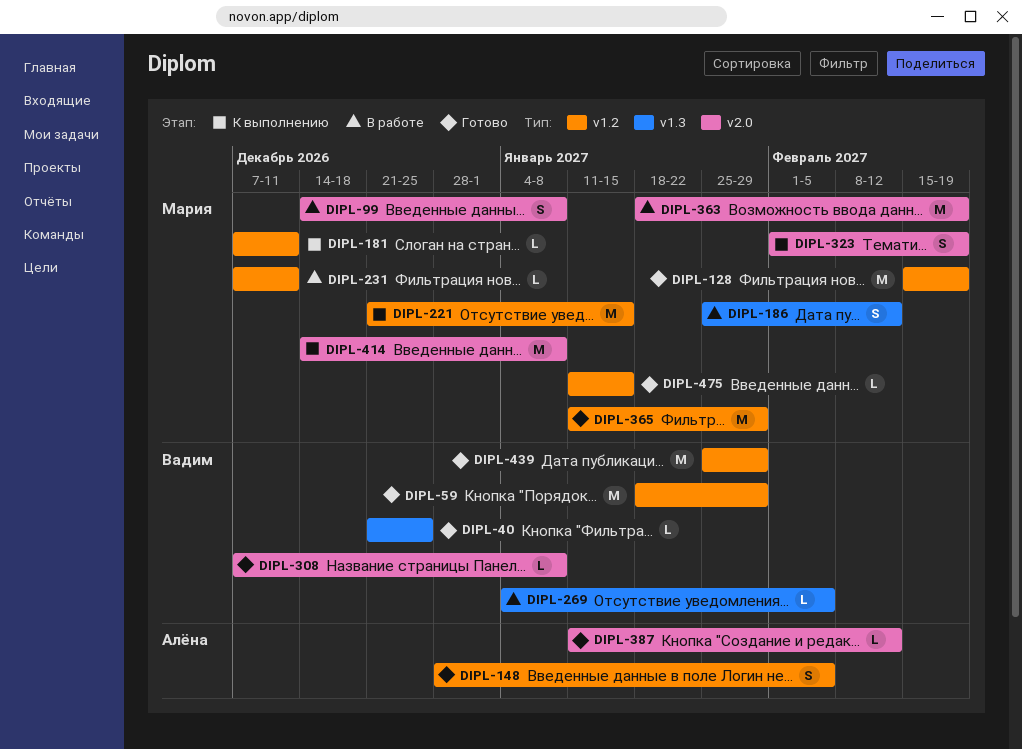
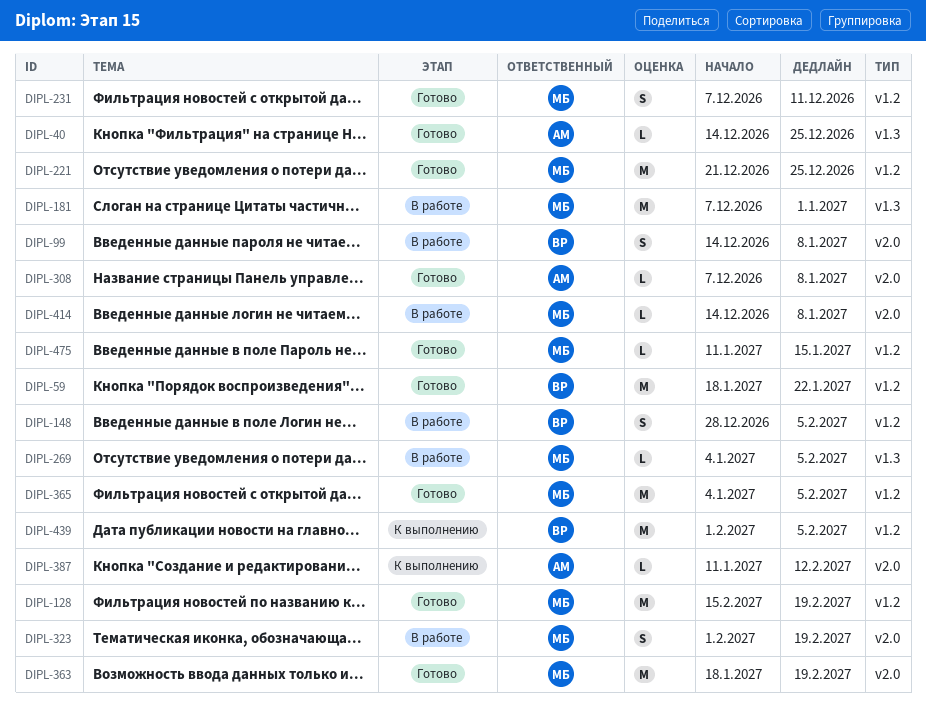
DIPL-40, owner: Вадим -> Алёна
DIPL-40, start: Dec 21 -> Dec 14
DIPL-59, due: Jan 29 -> Jan 22
DIPL-99, owner: Мария -> Вадим
DIPL-148, status: Готово -> В работе
DIPL-148, owner: Алёна -> Вадим
DIPL-181, status: К выполнению -> В работе
DIPL-181, label: v1.2 -> v1.3
DIPL-181, estimate: L -> M
DIPL-181, due: Dec 11 -> Jan 1
DIPL-186: present -> none
DIPL-221, status: К выполнению -> Готово
DIPL-221, due: Jan 15 -> Dec 25
DIPL-231, status: В работе -> Готово
DIPL-231, estimate: L -> S
DIPL-269, owner: Вадим -> Мария
DIPL-308, owner: Вадим -> Алёна
DIPL-323, status: К выполнению -> В работе
DIPL-363, status: В работе -> Готово
DIPL-365, start: Jan 11 -> Jan 4
DIPL-365, due: Jan 29 -> Feb 5
DIPL-387, status: Готово -> К выполнению
DIPL-414, status: К выполнению -> В работе
DIPL-414, estimate: M -> L
DIPL-439, status: Готово -> К выполнению
DIPL-439, start: Jan 25 -> Feb 1
DIPL-439, due: Jan 29 -> Feb 5

